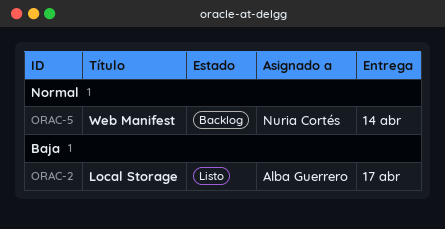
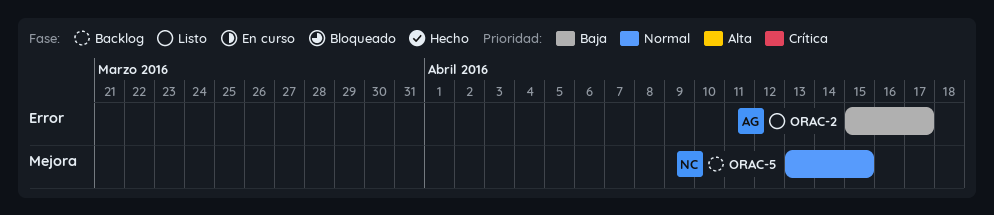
ORAC-5, due: Apr 14 -> Apr 15

